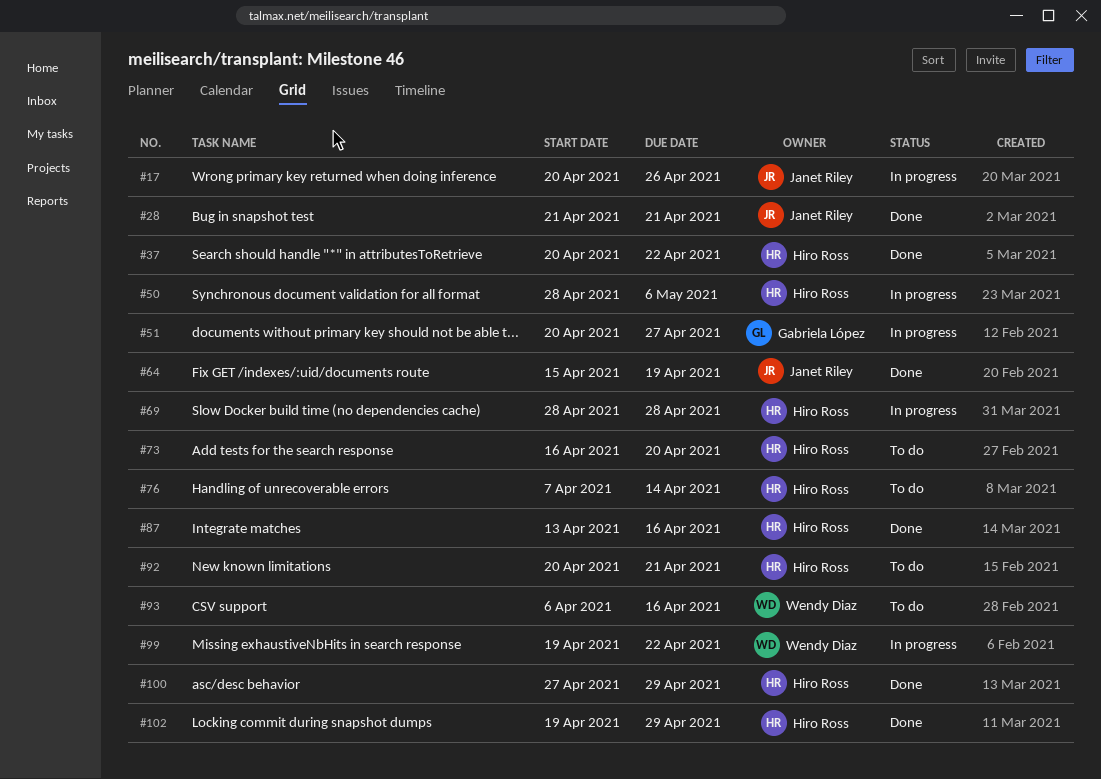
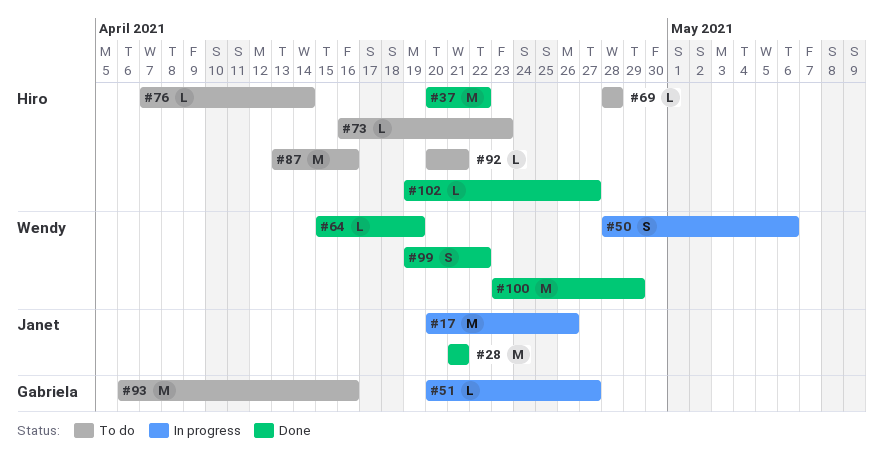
#50, owner: Hiro Ross -> Wendy Diaz
#64, owner: Janet Riley -> Wendy Diaz
#69, status: In progress -> To do
#73, due: Apr 20 -> Apr 23
#87, status: Done -> To do
#93, owner: Wendy Diaz -> Gabriela López
#99, status: In progress -> Done
#100, owner: Hiro Ross -> Wendy Diaz
#100, start: Apr 27 -> Apr 23
#102, due: Apr 29 -> Apr 27

